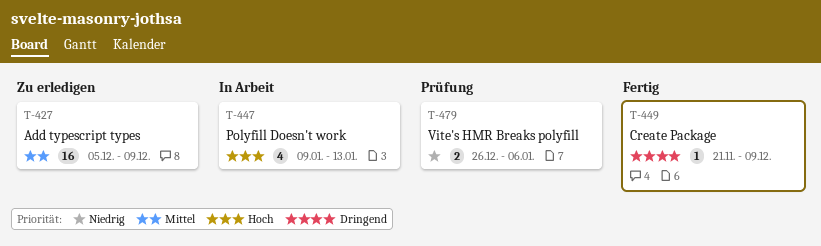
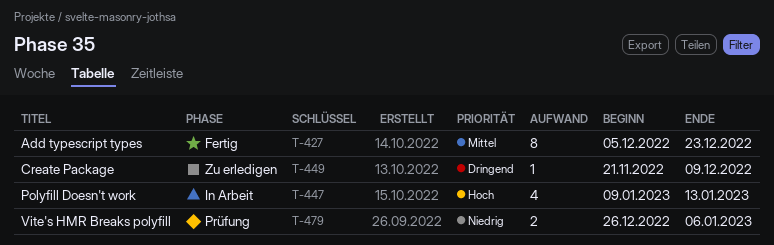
T-427, status: Zu erledigen -> Fertig
T-427, estimate: 16 -> 8
T-427, due: Dec 9 -> Dec 23
T-449, status: Fertig -> Zu erledigen

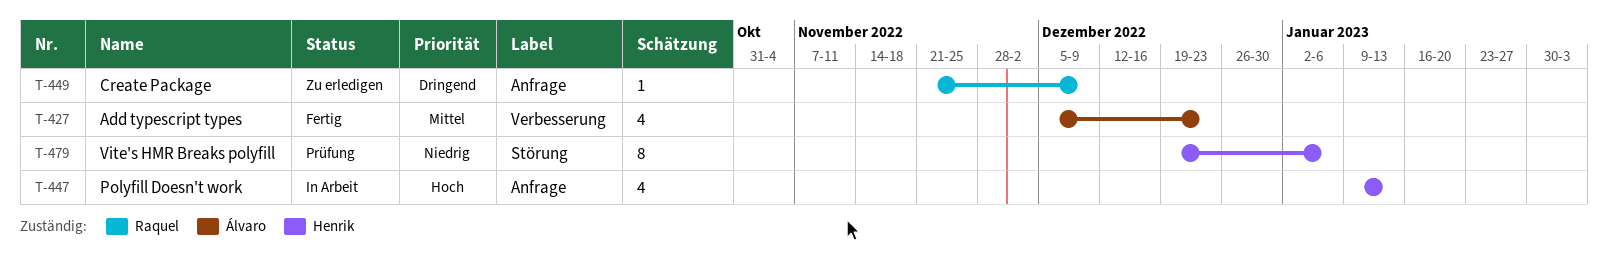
T-427, estimate: 8 -> 4
T-479, estimate: 2 -> 8
T-479, start: Dec 26 -> Dec 19

